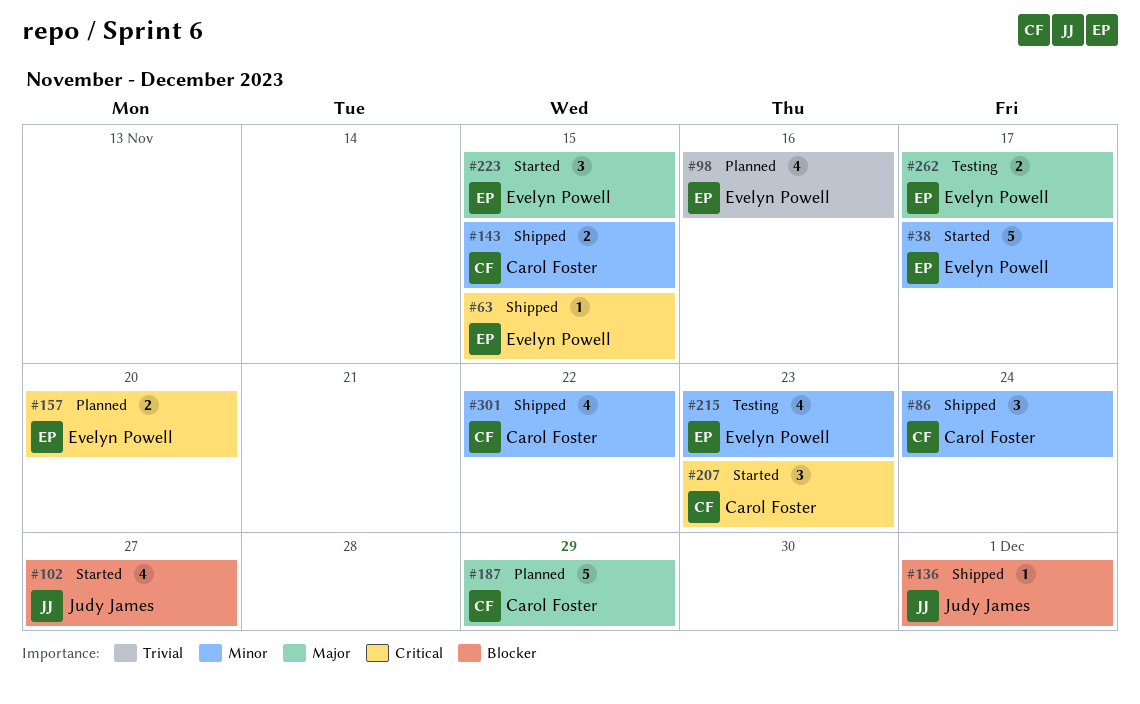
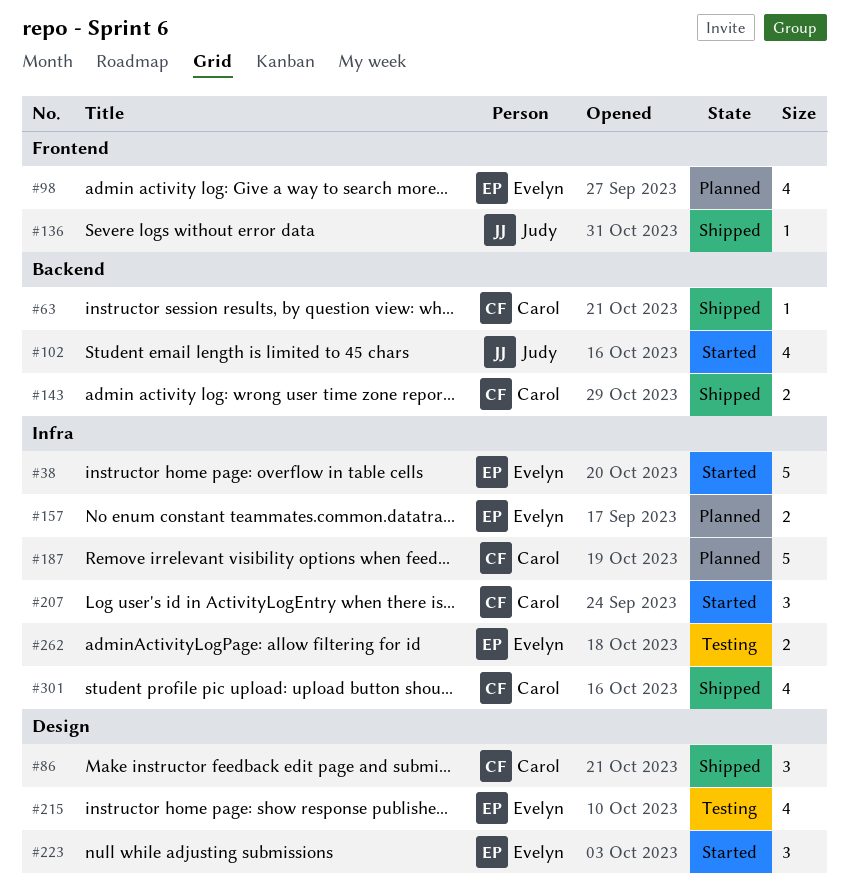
#63, owner: Evelyn Powell -> Carol Foster

